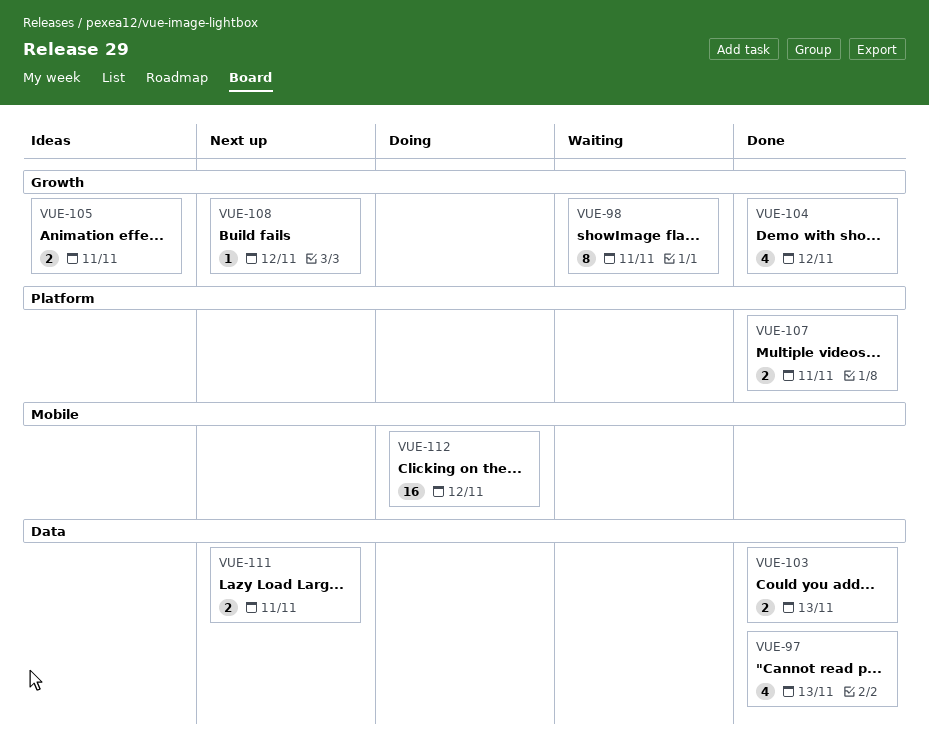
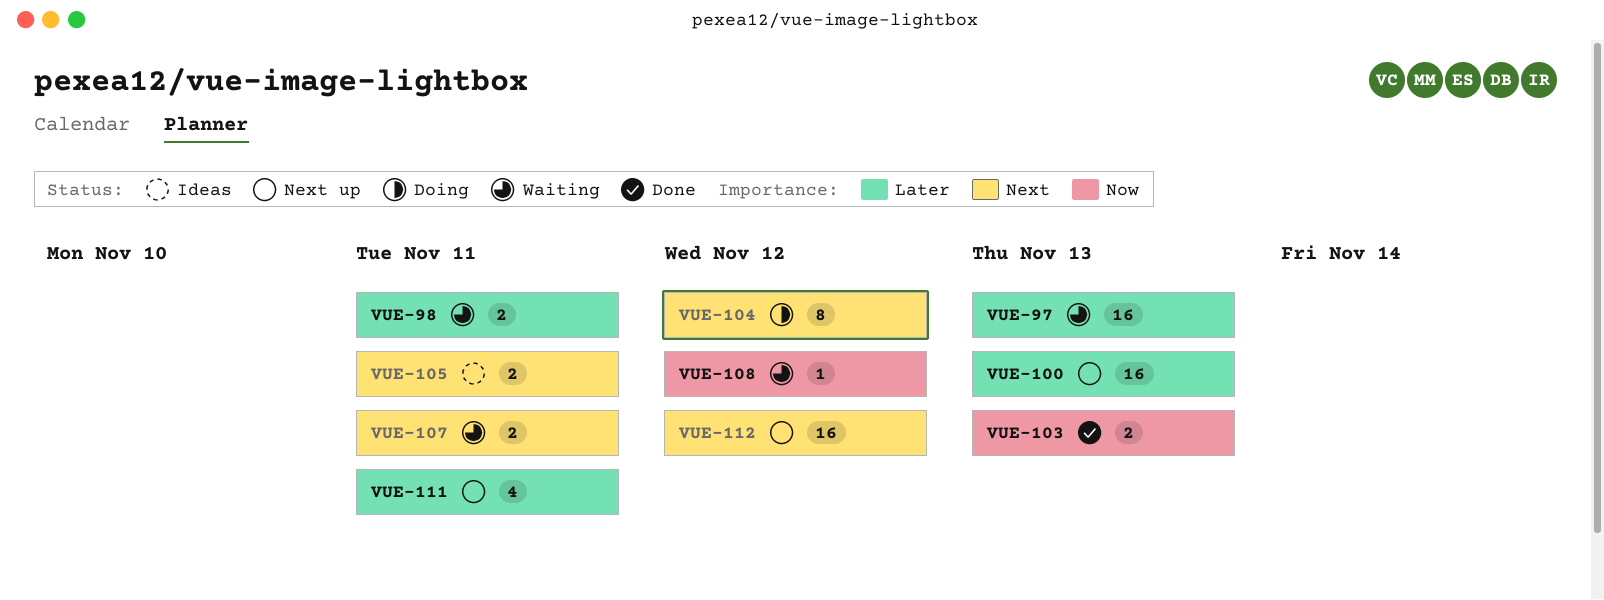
VUE-97, status: Done -> Waiting
VUE-97, estimate: 4 -> 16
VUE-98, estimate: 8 -> 2
VUE-100: none -> present
VUE-104, status: Done -> Doing
VUE-104, estimate: 4 -> 8
VUE-107, status: Done -> Waiting
VUE-108, status: Next up -> Waiting
VUE-111, estimate: 2 -> 4
VUE-112, status: Doing -> Next up

